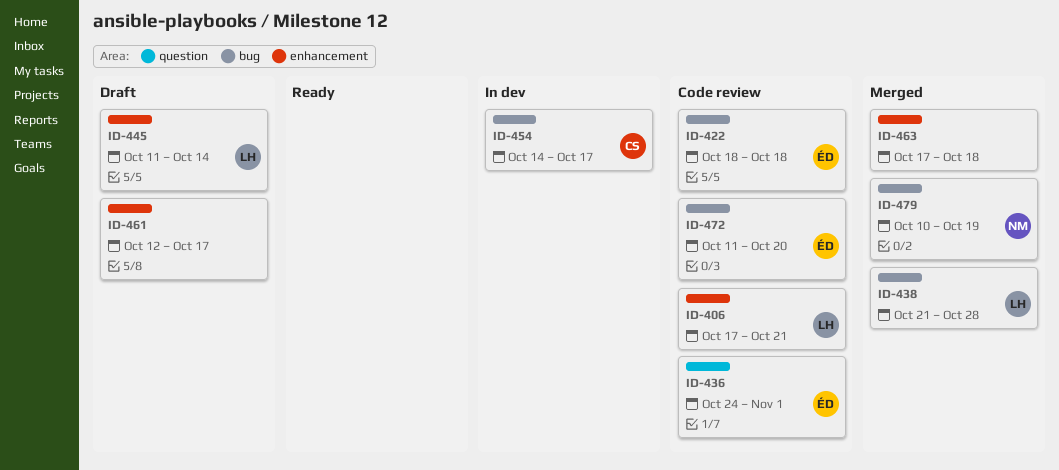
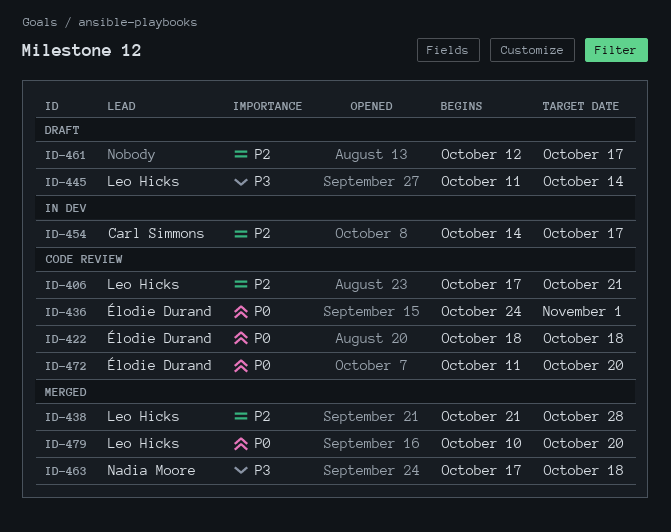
ID-463, owner: none -> Nadia Moore
ID-479, owner: Nadia Moore -> Leo Hicks
ID-479, due: Oct 19 -> Oct 20

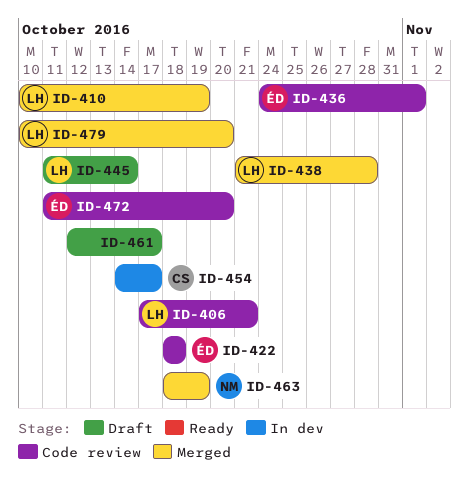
ID-410: none -> present
ID-463, start: Oct 17 -> Oct 18
ID-463, due: Oct 18 -> Oct 19

